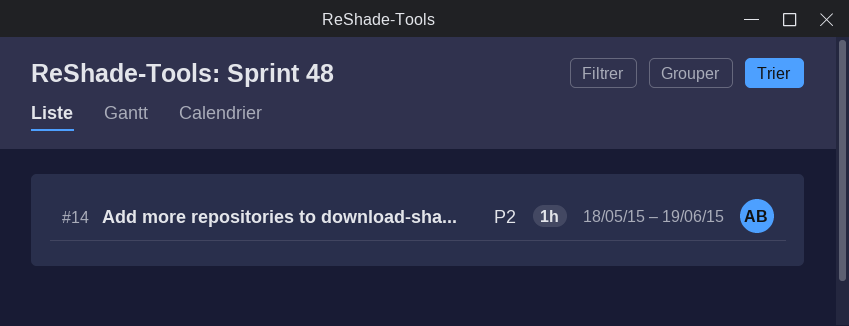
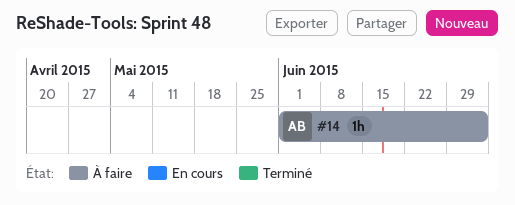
#14, start: May 18 -> Jun 1
#14, due: Jun 19 -> Jul 3

